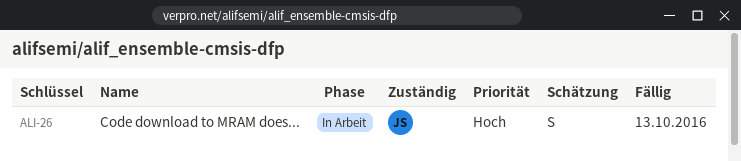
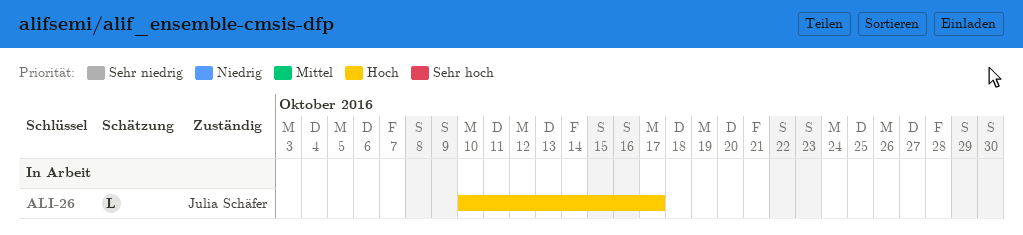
ALI-26, estimate: S -> L
ALI-26, due: Oct 13 -> Oct 17

